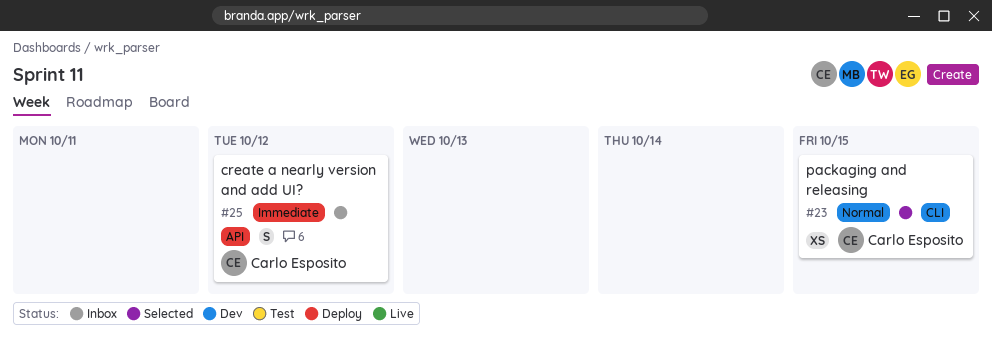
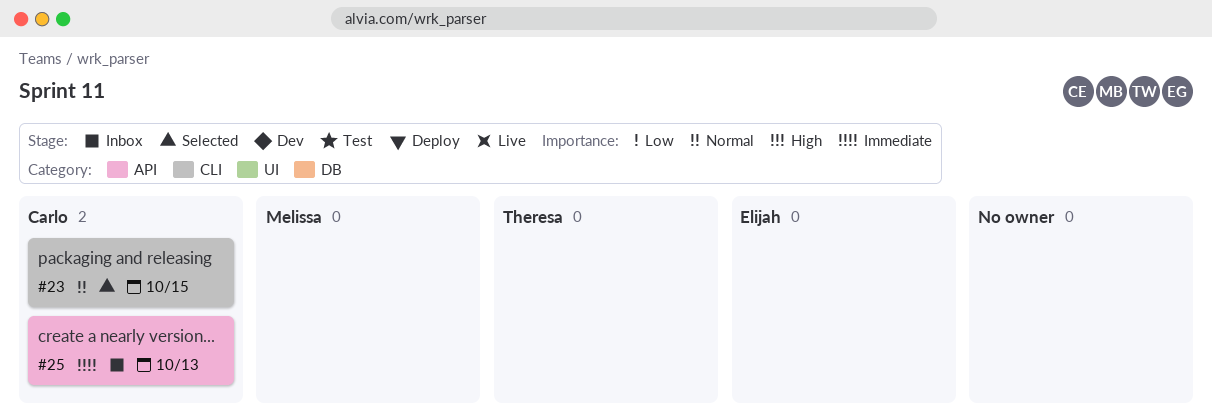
#25, due: Oct 12 -> Oct 13

